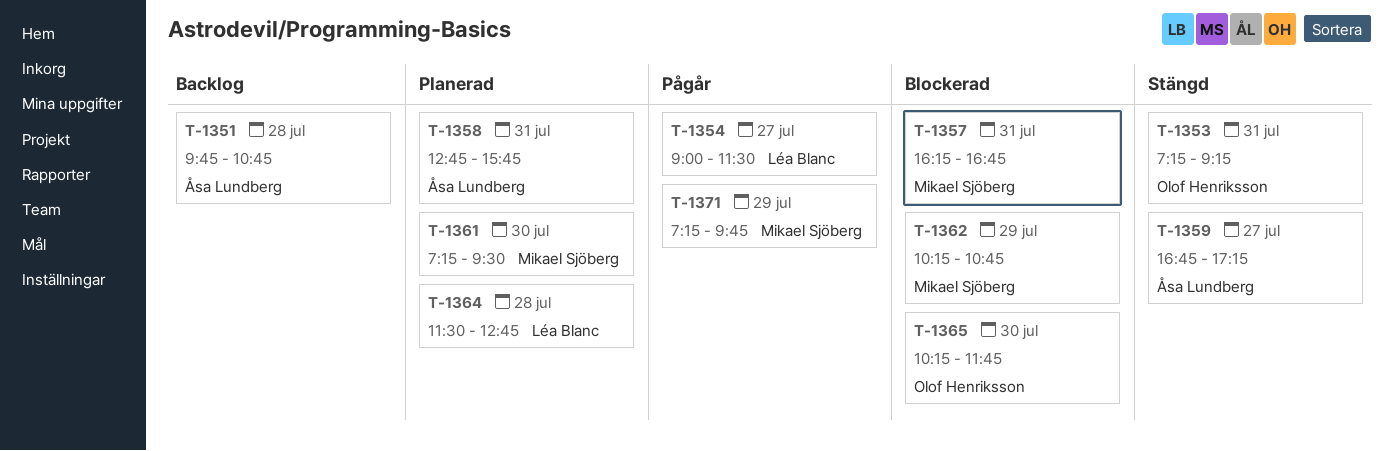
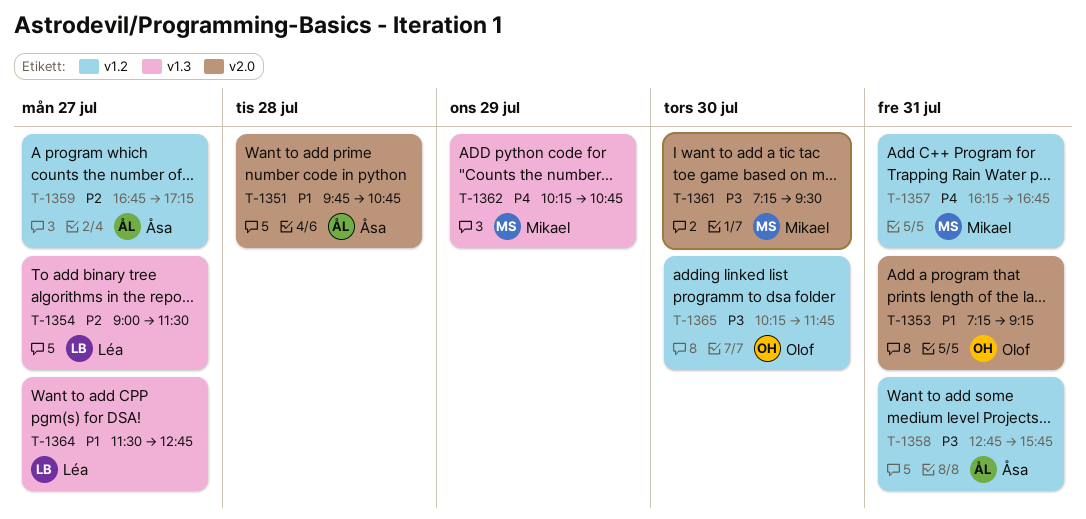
T-1364, day: Jul 28 -> Jul 27
T-1371: present -> none

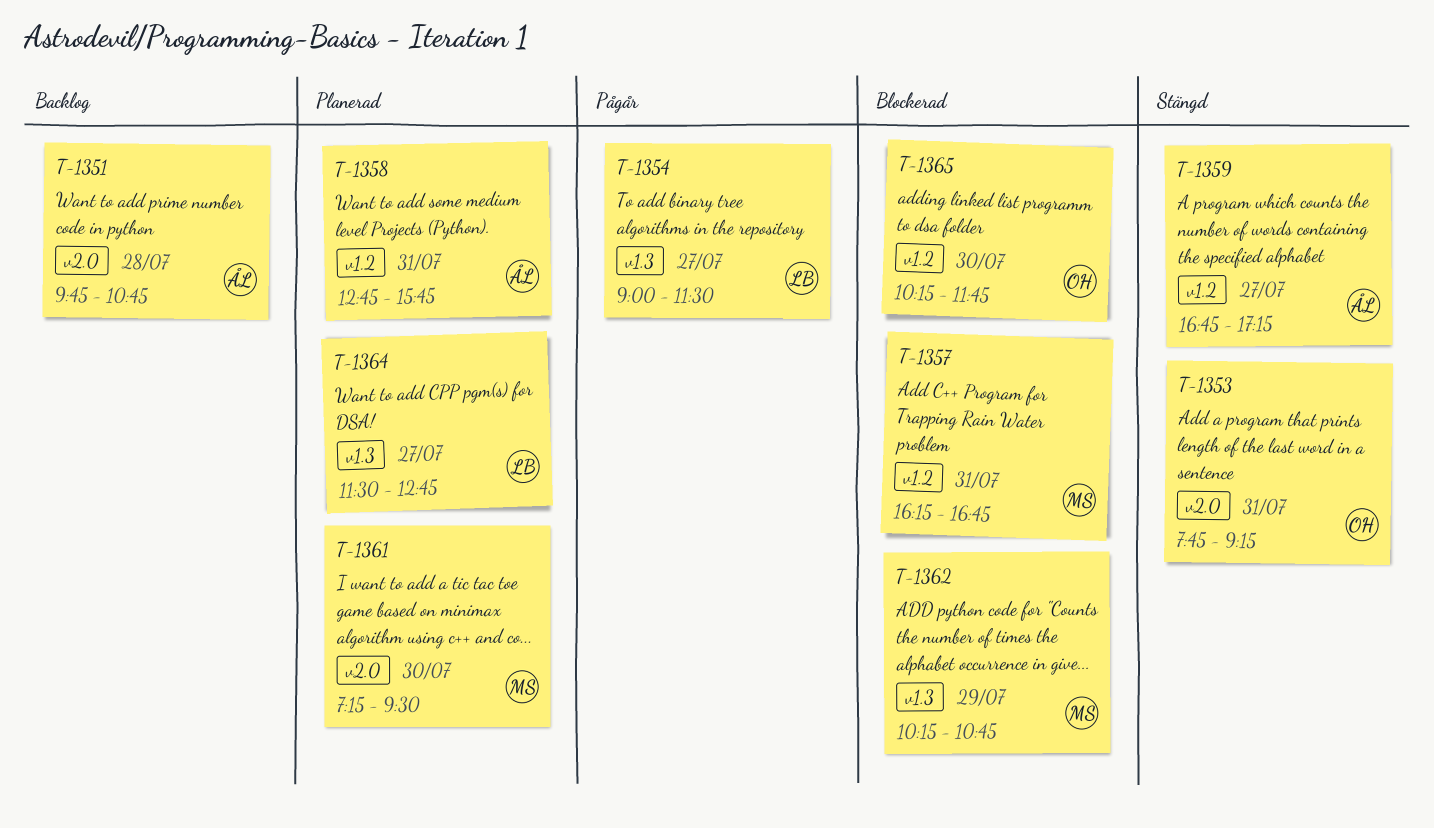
T-1353, begins: 07:15 -> 07:45

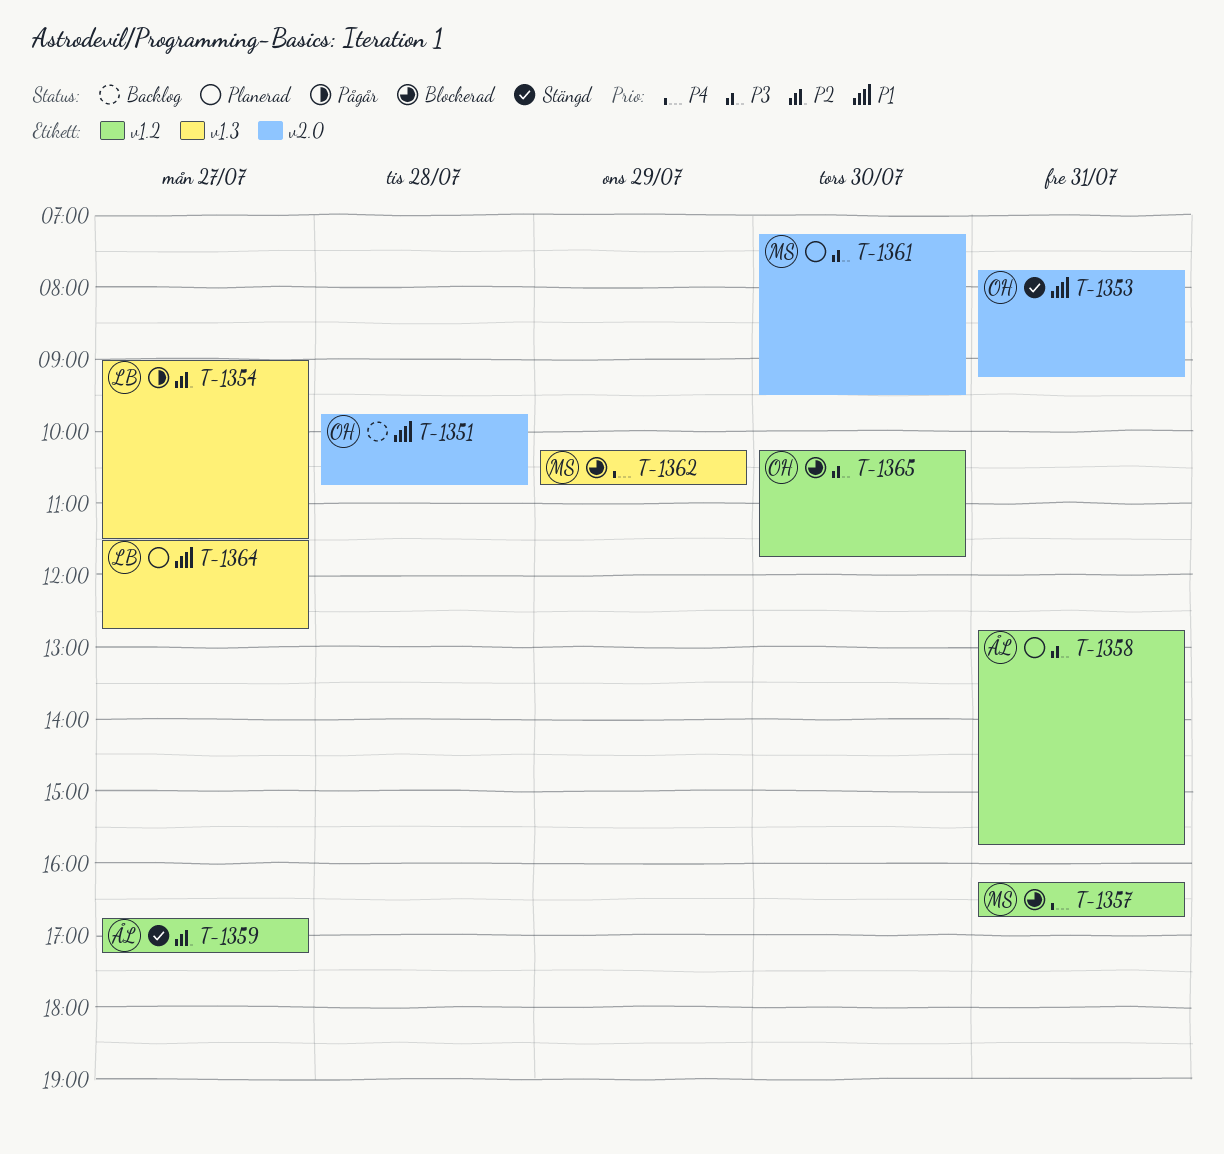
T-1351, owner: ÅL -> OH

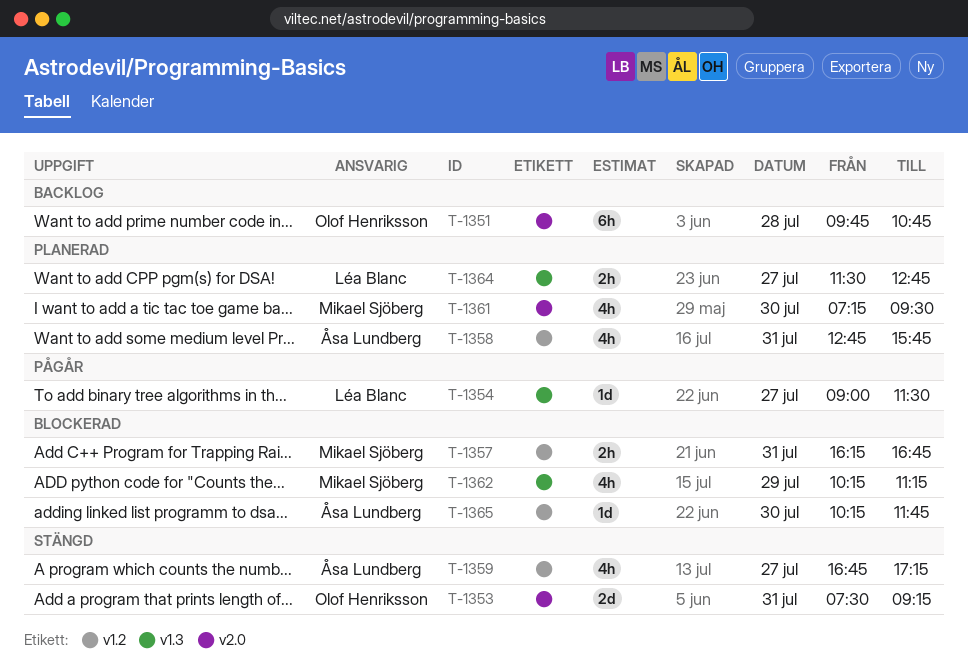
T-1353, begins: 07:45 -> 07:30
T-1362, ends: 10:45 -> 11:15
T-1365, owner: Olof Henriksson -> Åsa Lundberg

